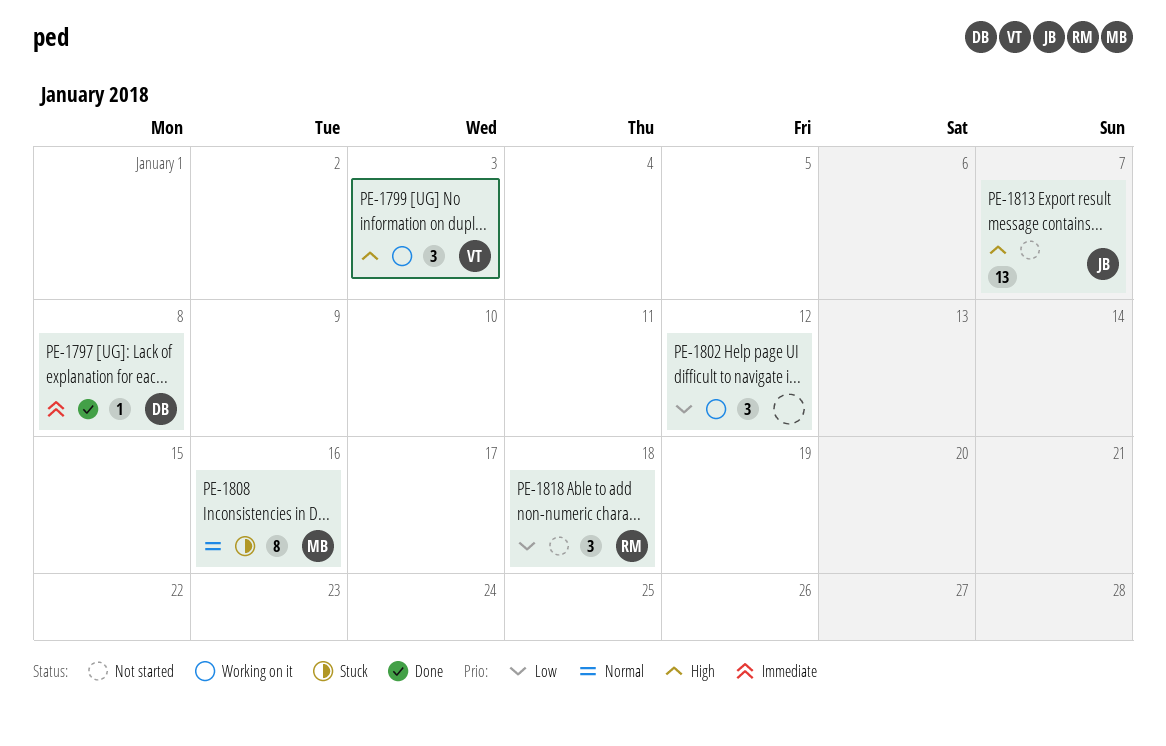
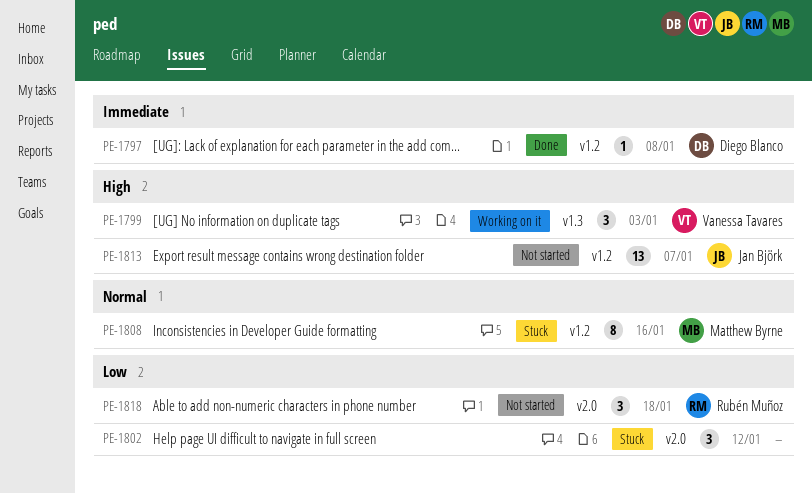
PE-1802, status: Working on it -> Stuck

